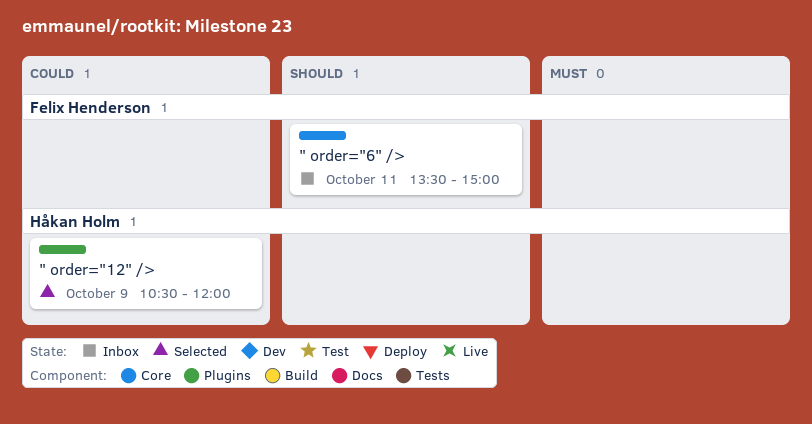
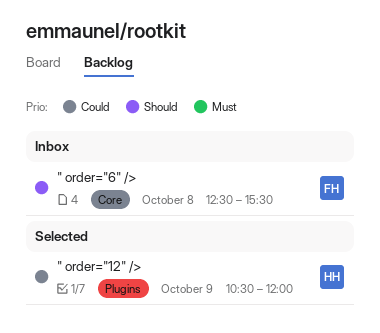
" order="6" />, day: Oct 11 -> Oct 8
" order="6" />, begins: 13:30 -> 12:30
" order="6" />, ends: 15:00 -> 15:30

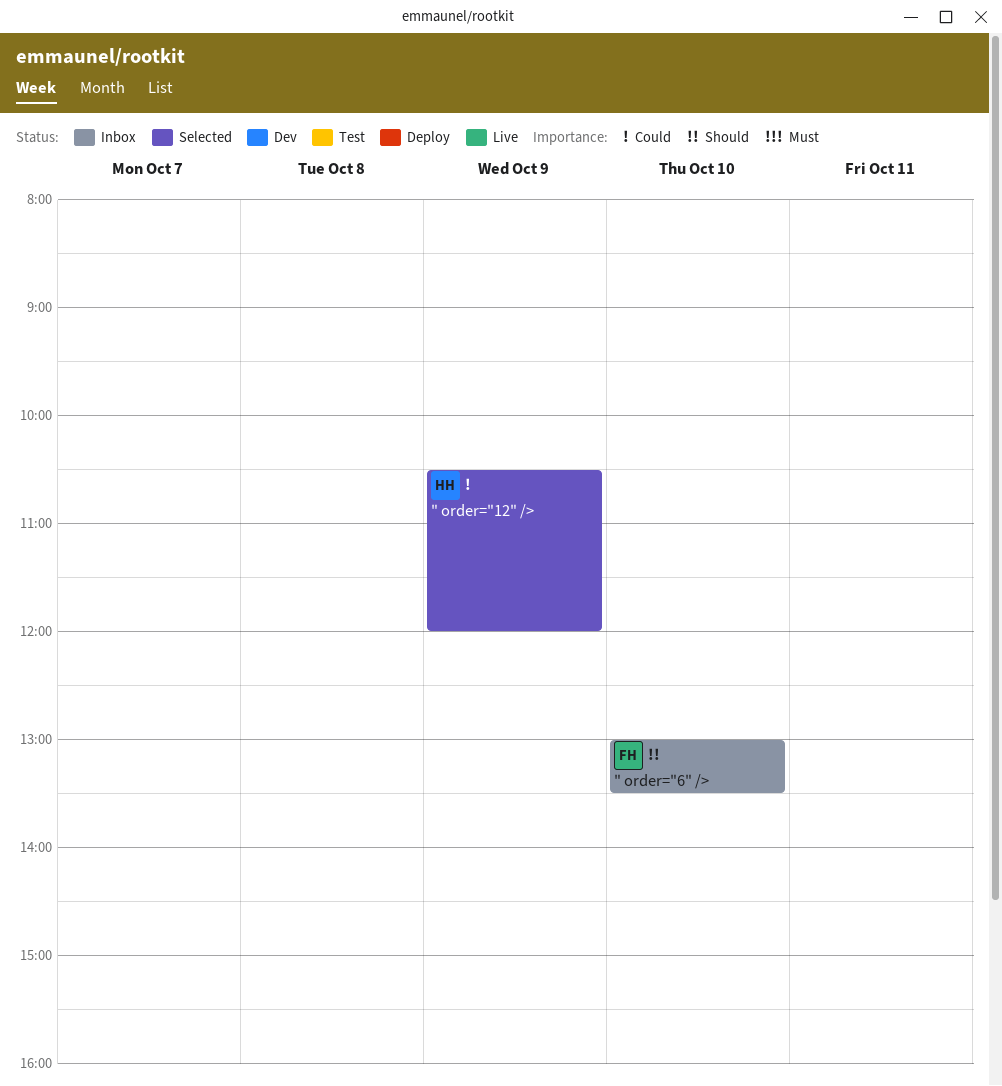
" order="6" />, day: Oct 8 -> Oct 10
" order="6" />, begins: 12:30 -> 13:00
" order="6" />, ends: 15:30 -> 13:30

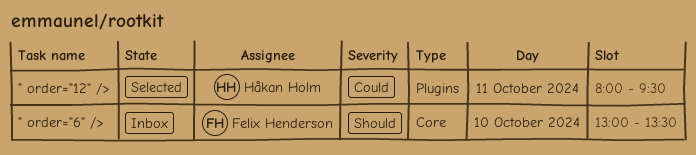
" order="12" />, day: Oct 9 -> Oct 11
" order="12" />, begins: 10:30 -> 08:00
" order="12" />, ends: 12:00 -> 09:30

